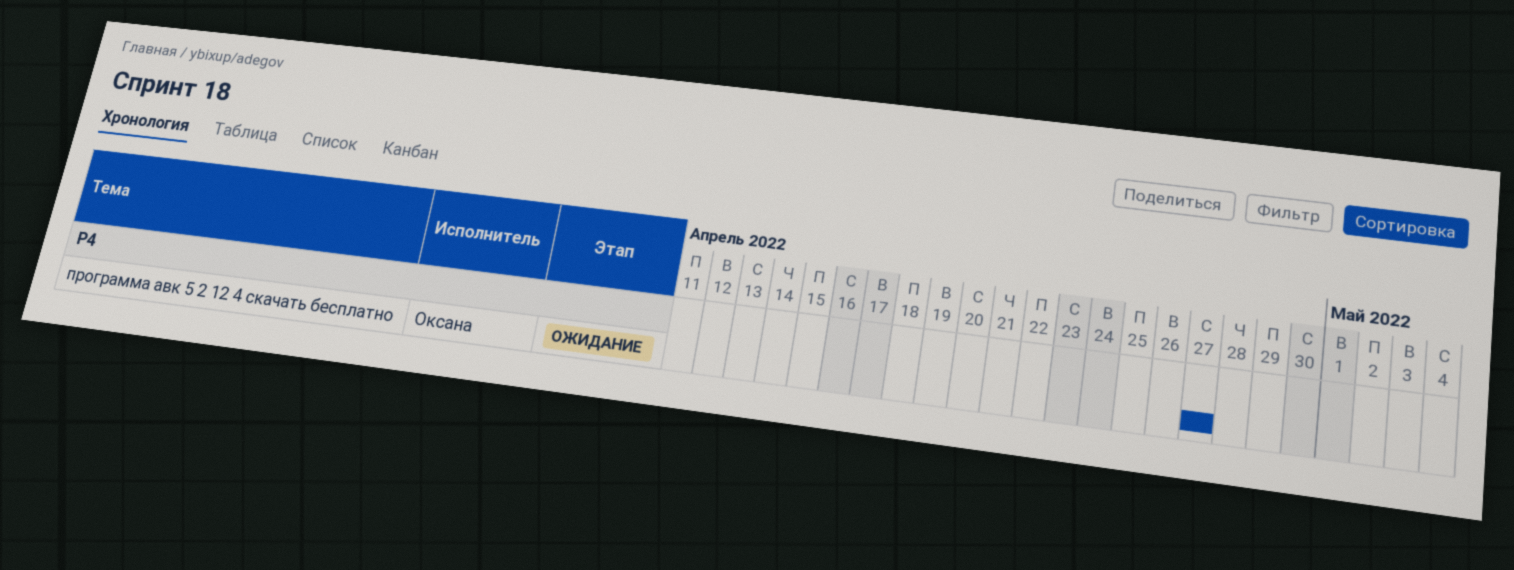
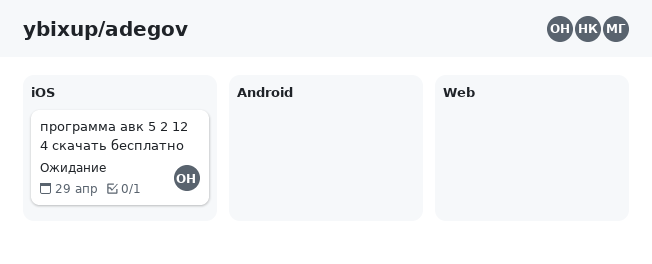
программа авк 5 2 12 4 скачать бесплатно, due: Apr 27 -> Apr 29

